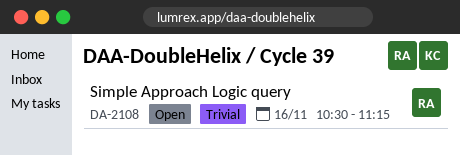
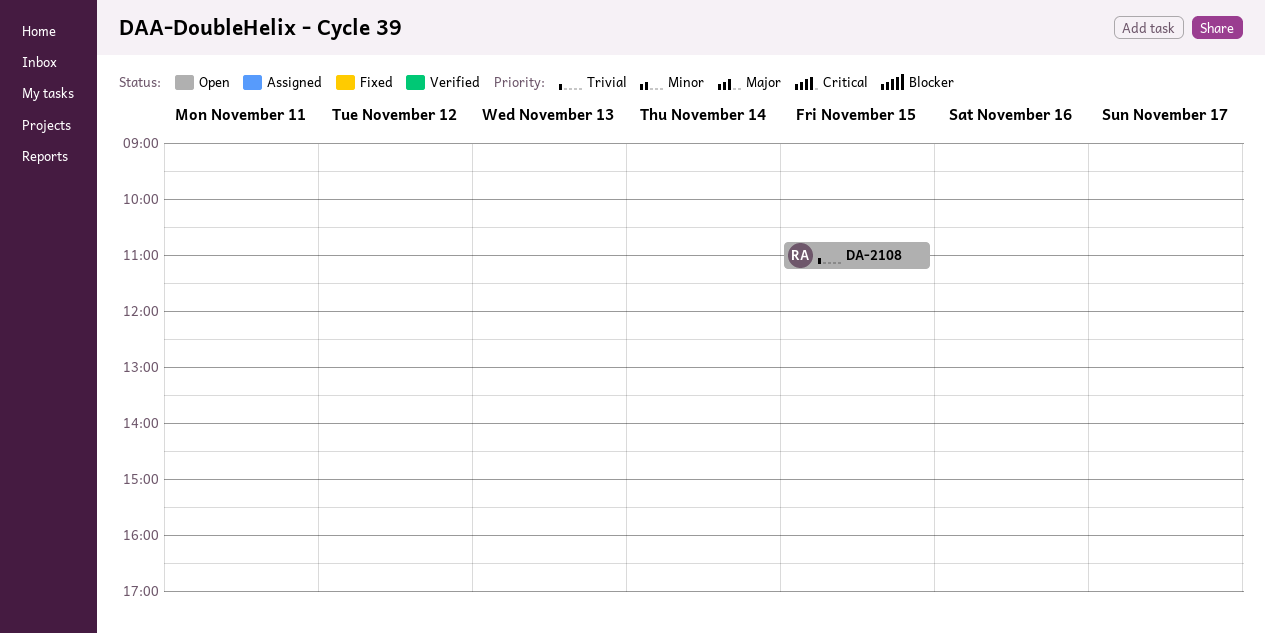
DA-2108, day: Nov 16 -> Nov 15
DA-2108, begins: 10:30 -> 10:45

